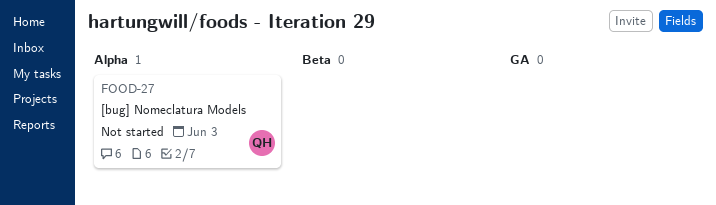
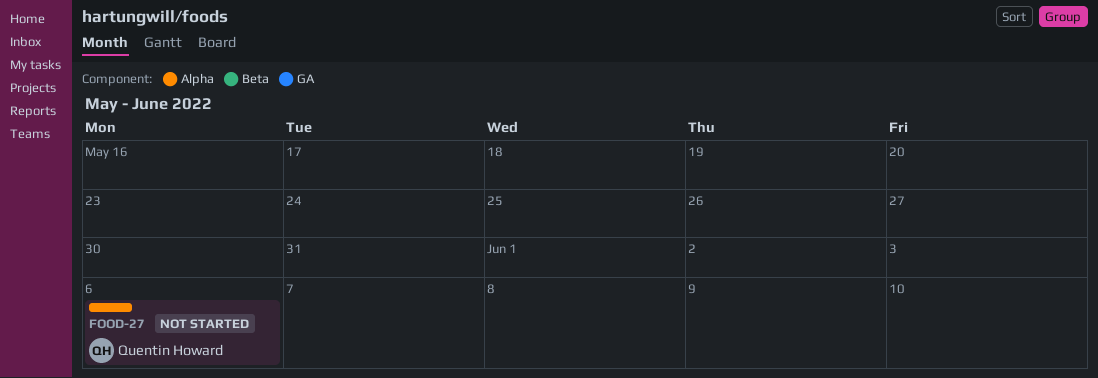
FOOD-27, due: Jun 3 -> Jun 6

